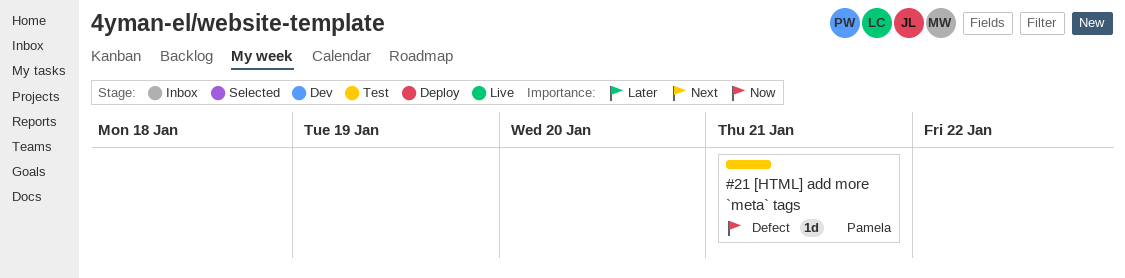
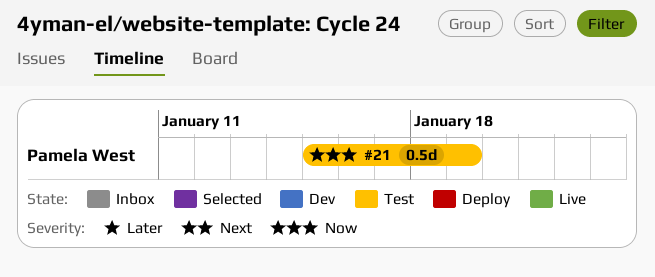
#21, estimate: 1d -> 0.5d
#21, due: Jan 21 -> Jan 19

